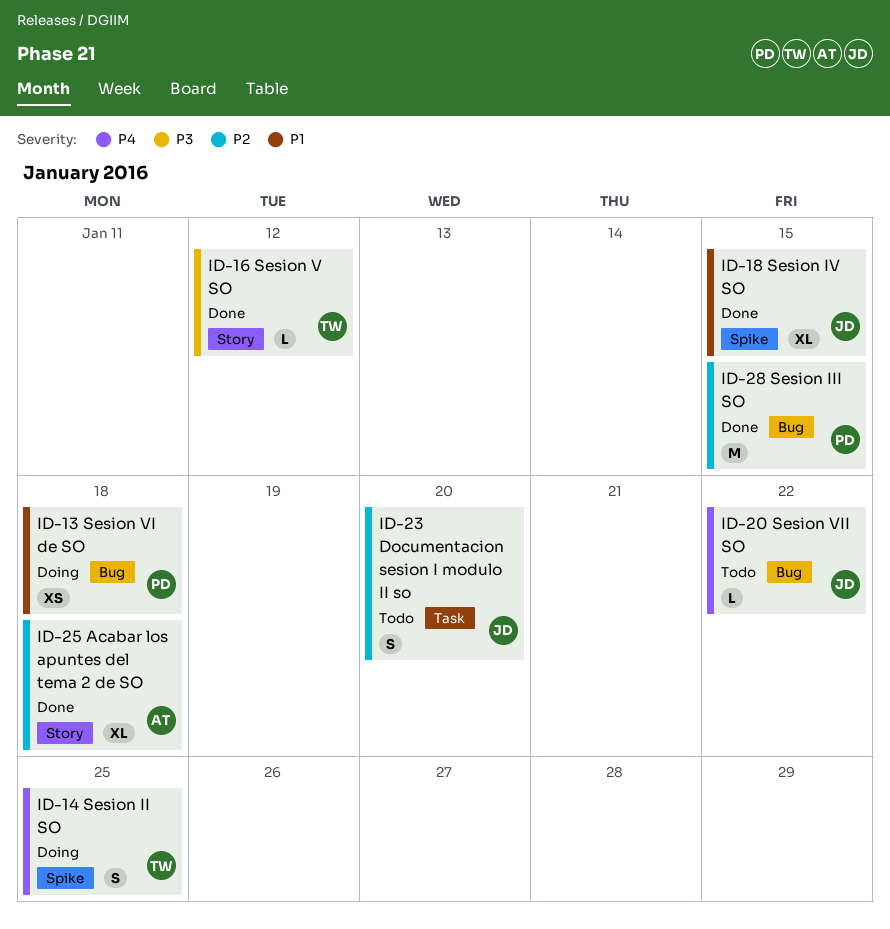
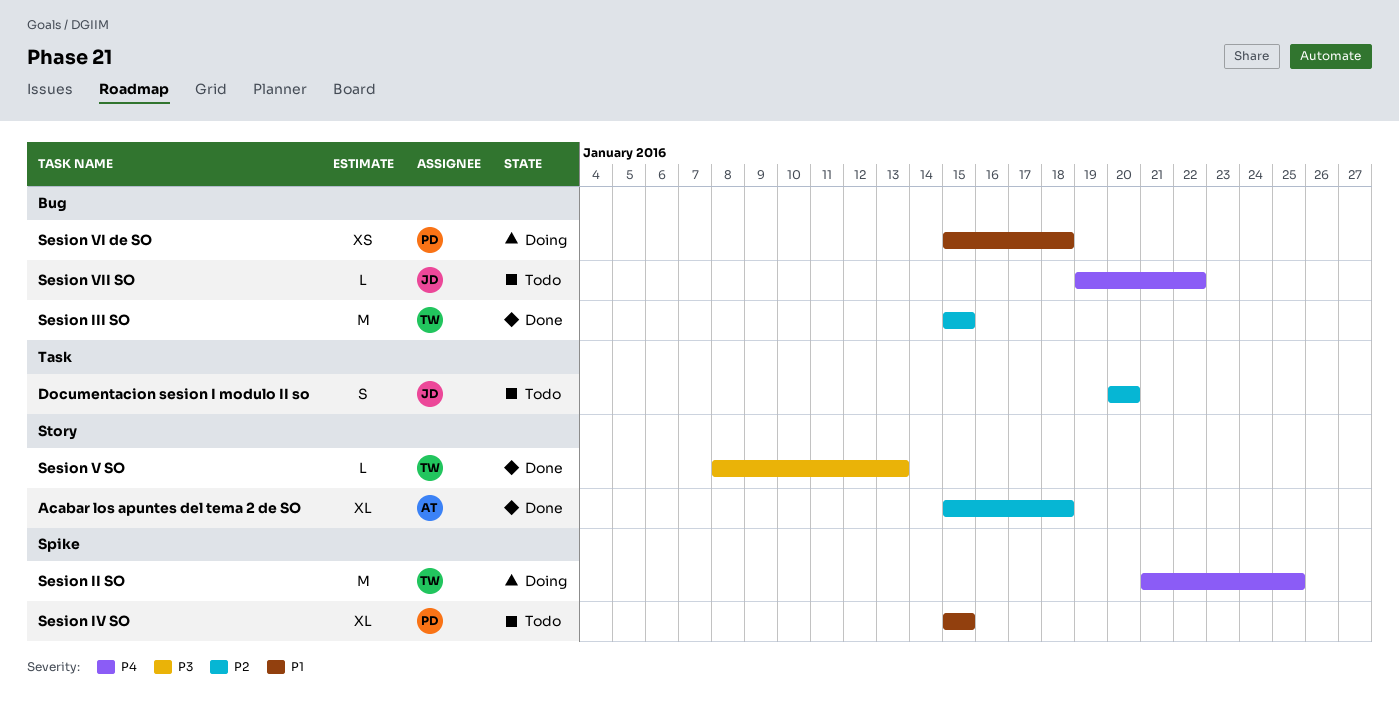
Sesion II SO, estimate: S -> M
Sesion III SO, owner: PD -> TW
Sesion IV SO, status: Done -> Todo
Sesion IV SO, owner: JD -> PD
Sesion V SO, due: Jan 12 -> Jan 13

